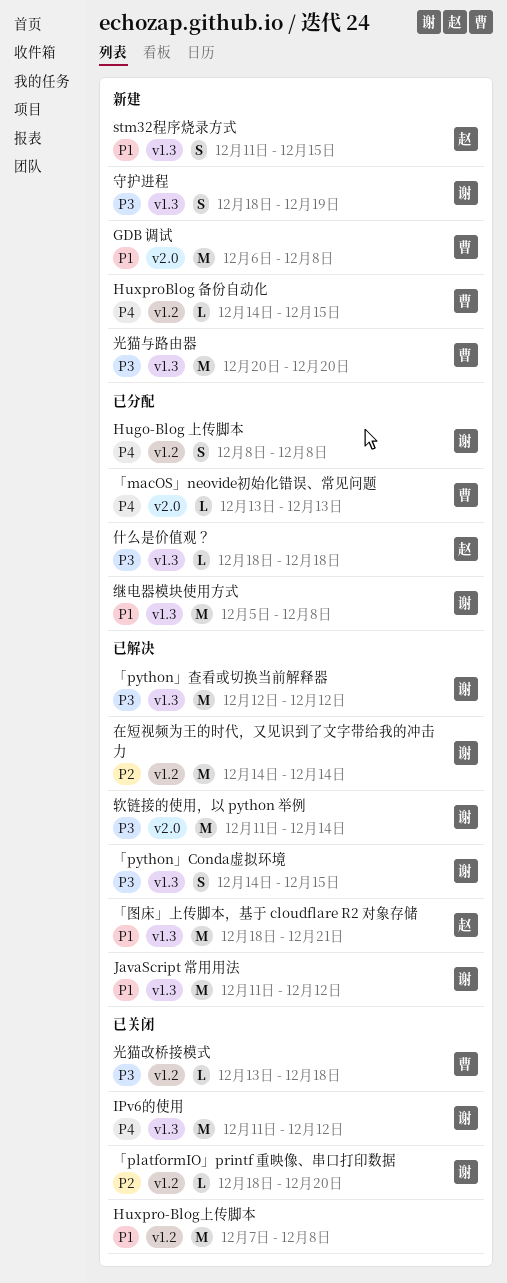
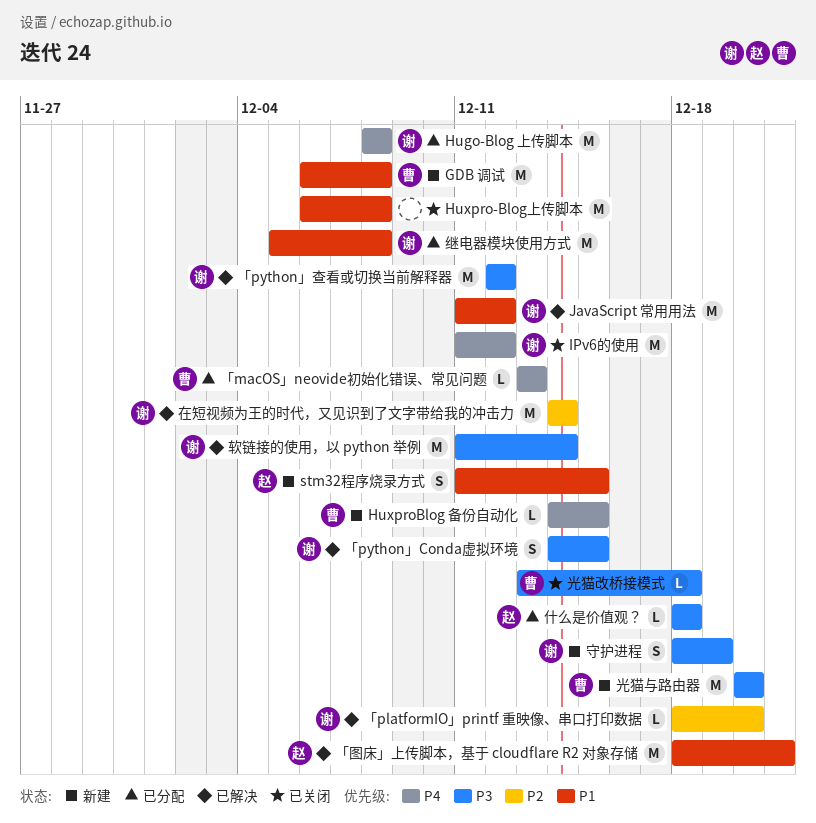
Hugo-Blog 上传脚本, estimate: S -> M
Huxpro-Blog上传脚本, start: Dec 7 -> Dec 6
「platformIO」printf 重映像、串口打印数据, status: 已关闭 -> 已解决

